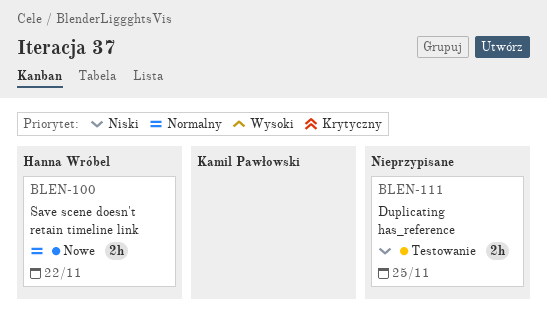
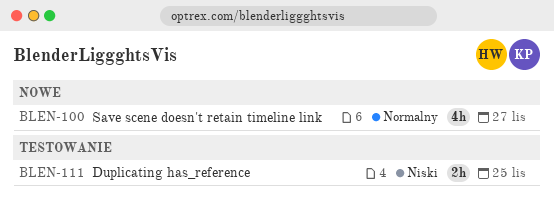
BLEN-100, estimate: 2h -> 4h
BLEN-100, due: Nov 22 -> Nov 27

